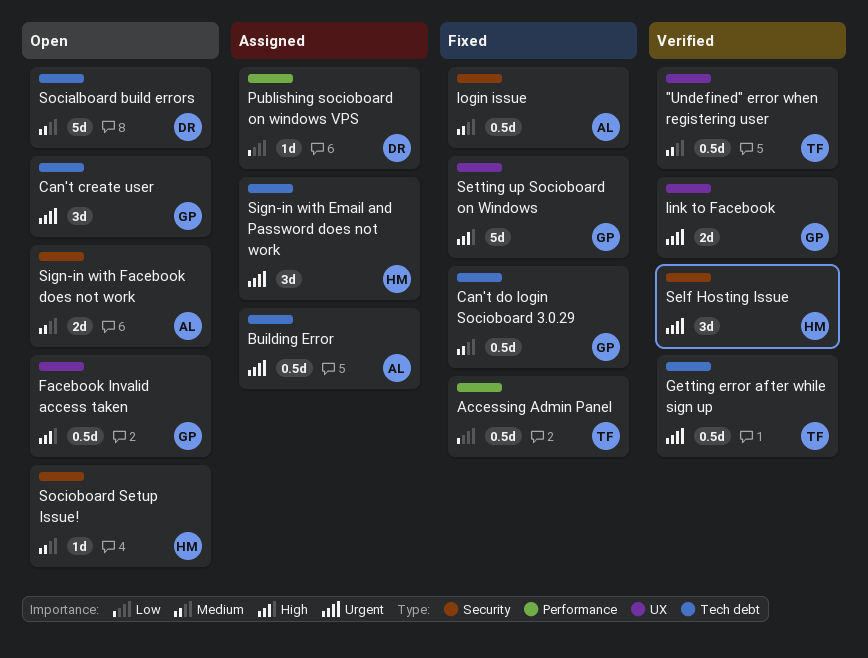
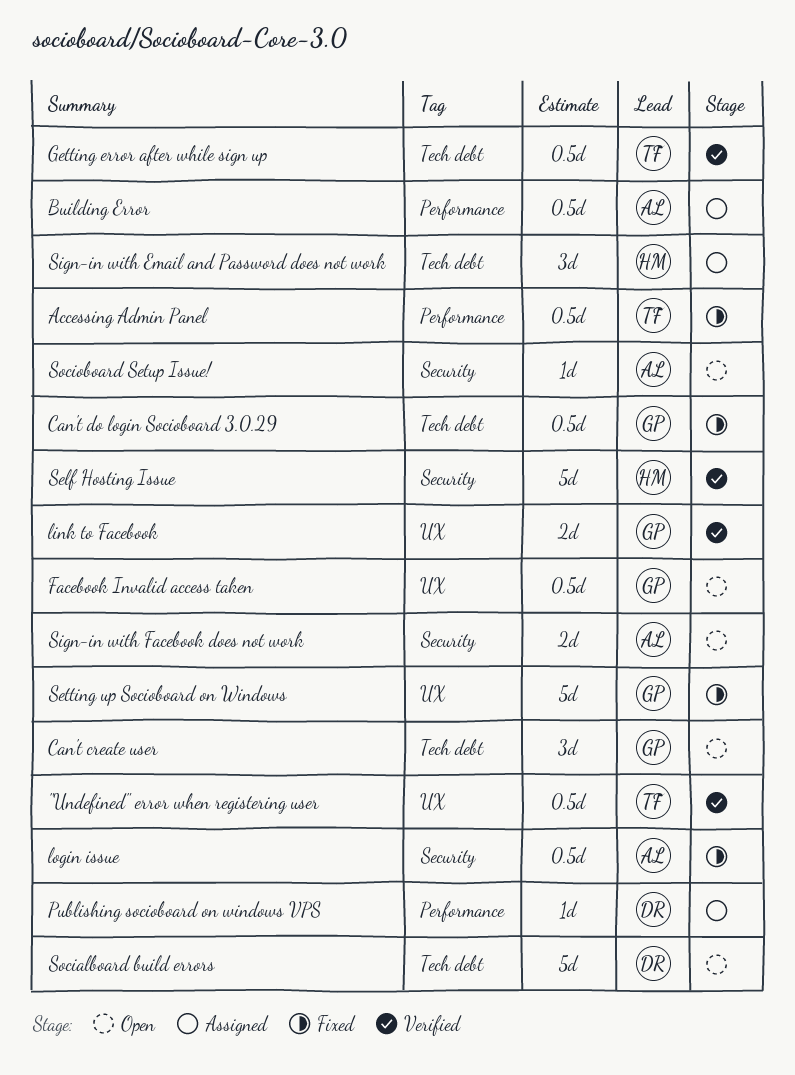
Building Error, label: Tech debt -> Performance
Self Hosting Issue, estimate: 3d -> 5d
Socioboard Setup Issue!, owner: HM -> AL

